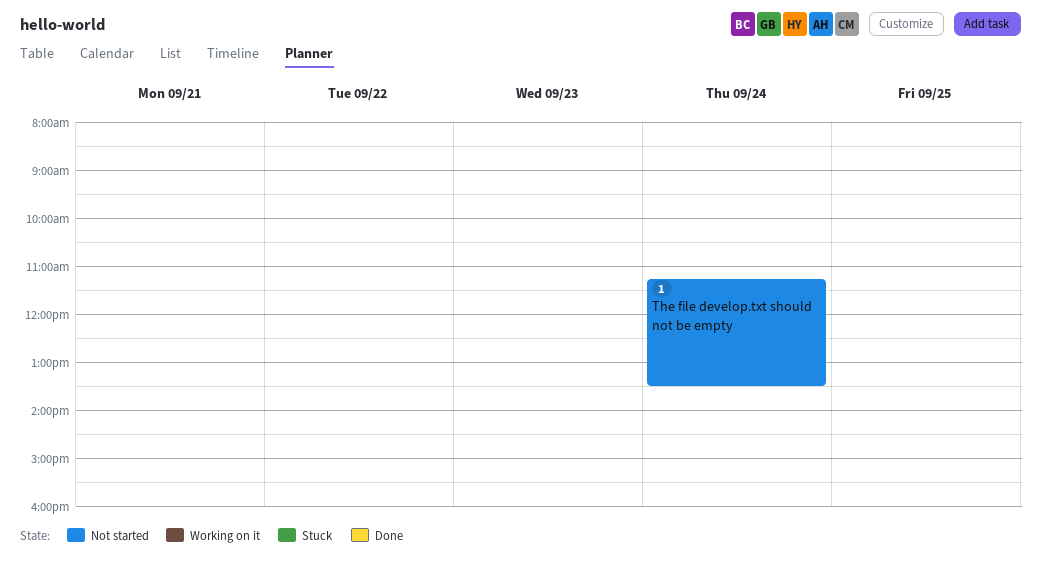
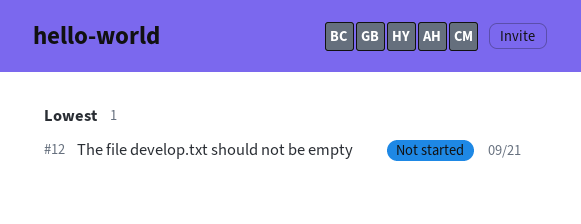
The file develop.txt should not be empty, day: Sep 24 -> Sep 21

